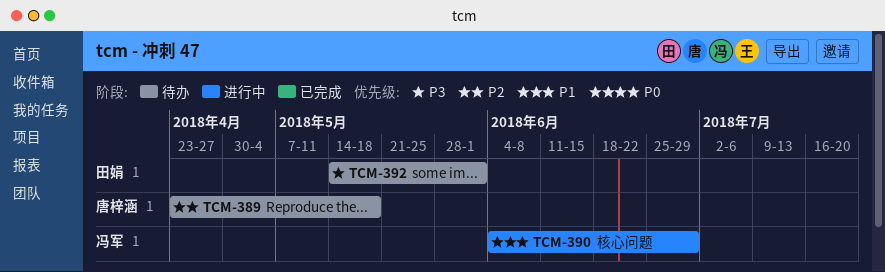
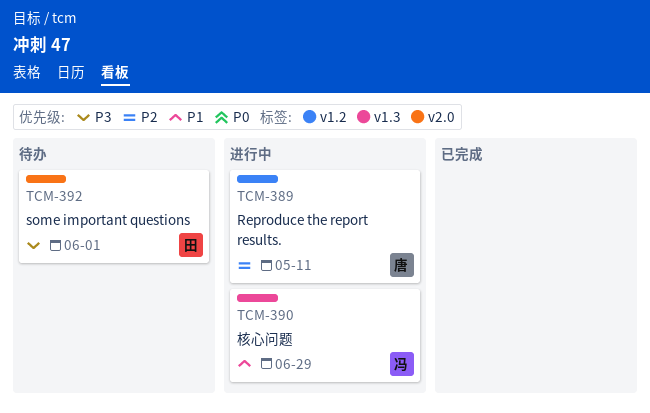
TCM-389, status: 待办 -> 进行中
TCM-389, due: May 18 -> May 11

